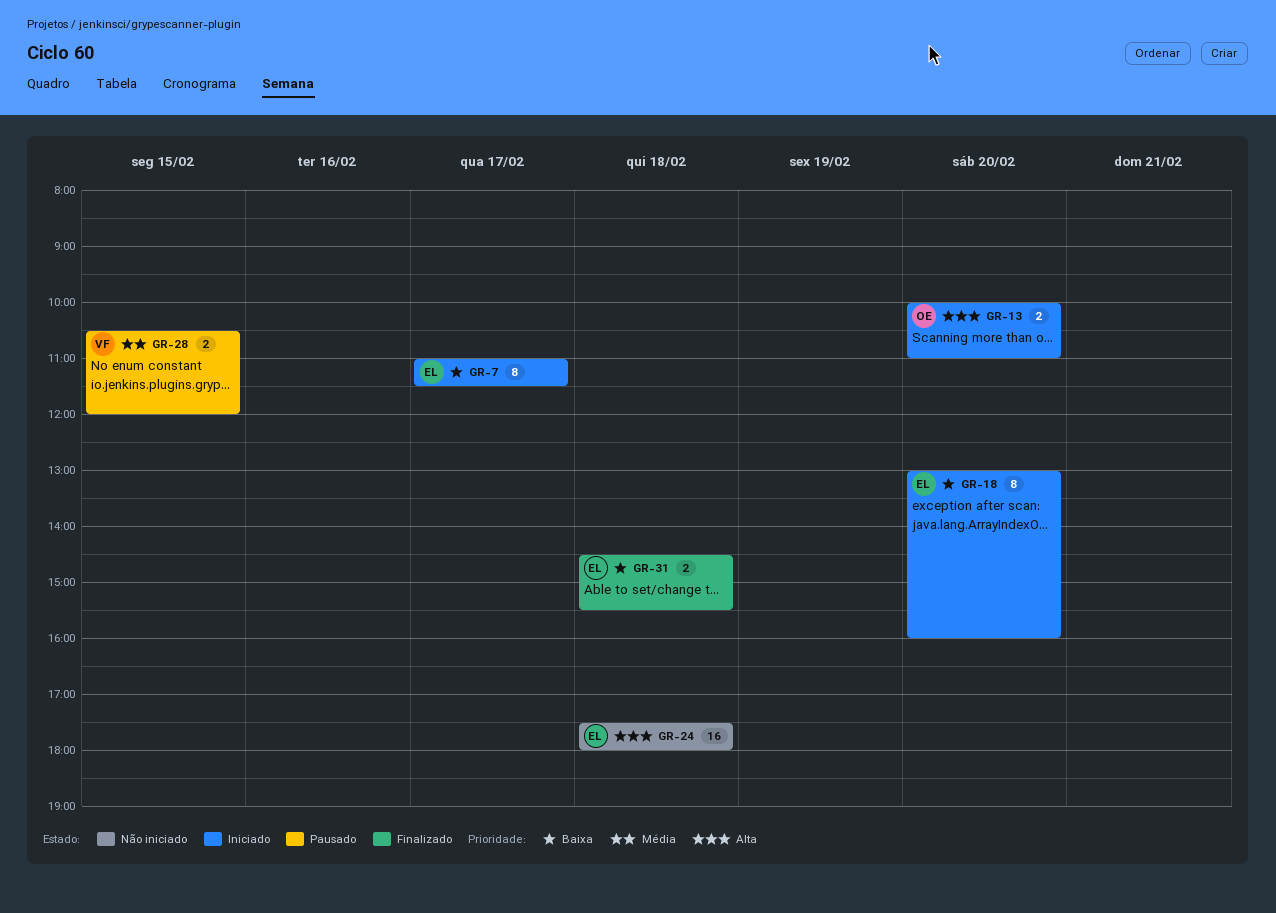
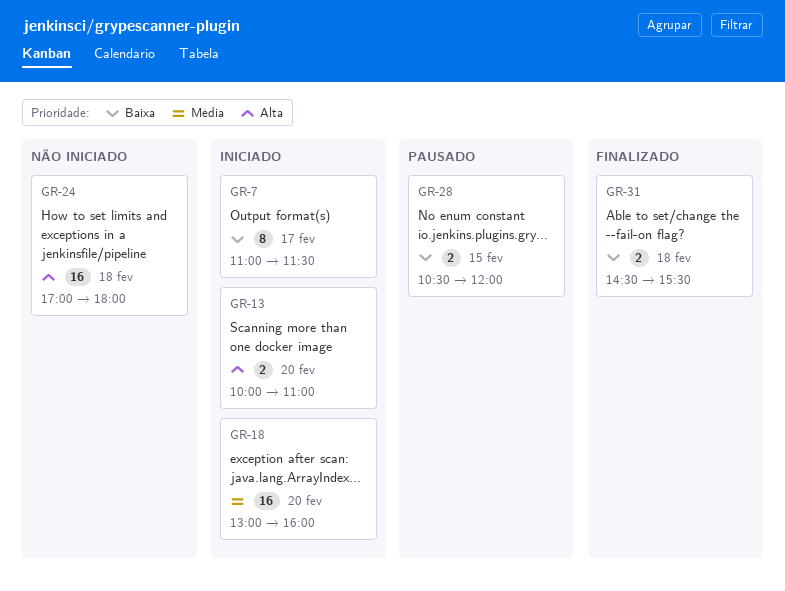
GR-18, priority: Baixa -> Média
GR-18, estimate: 8 -> 16
GR-24, begins: 17:30 -> 17:00
GR-28, priority: Média -> Baixa

